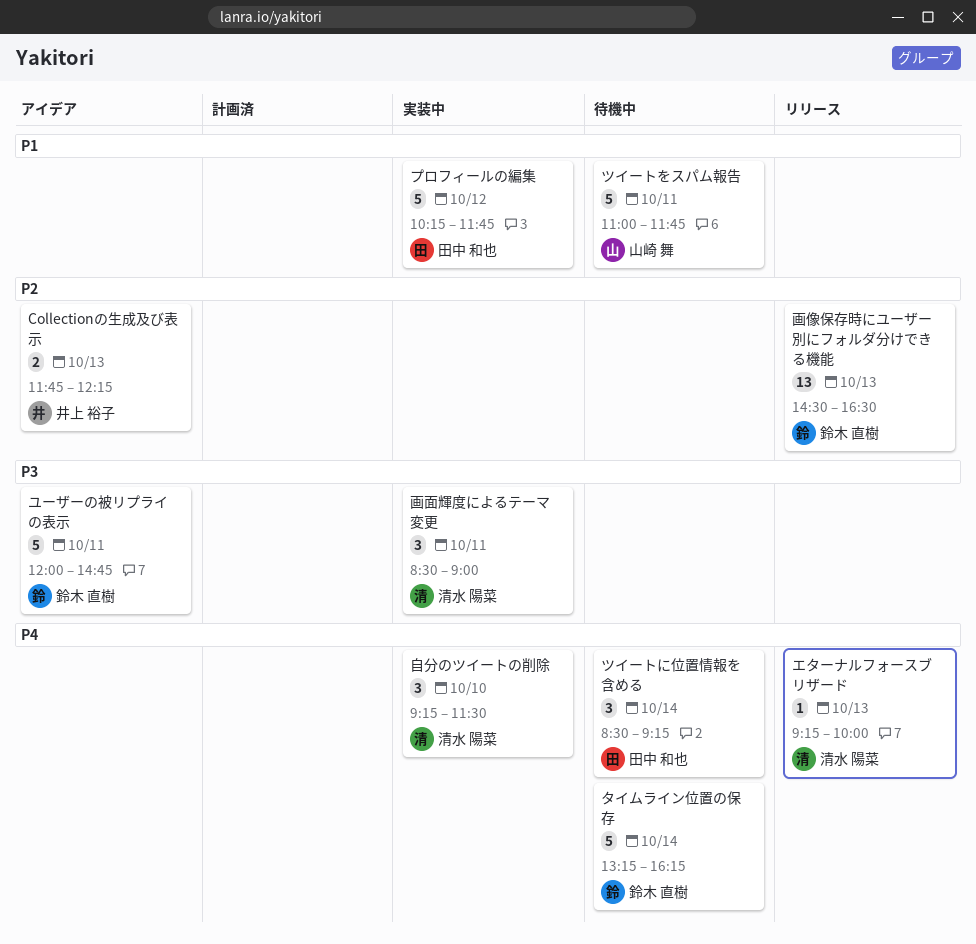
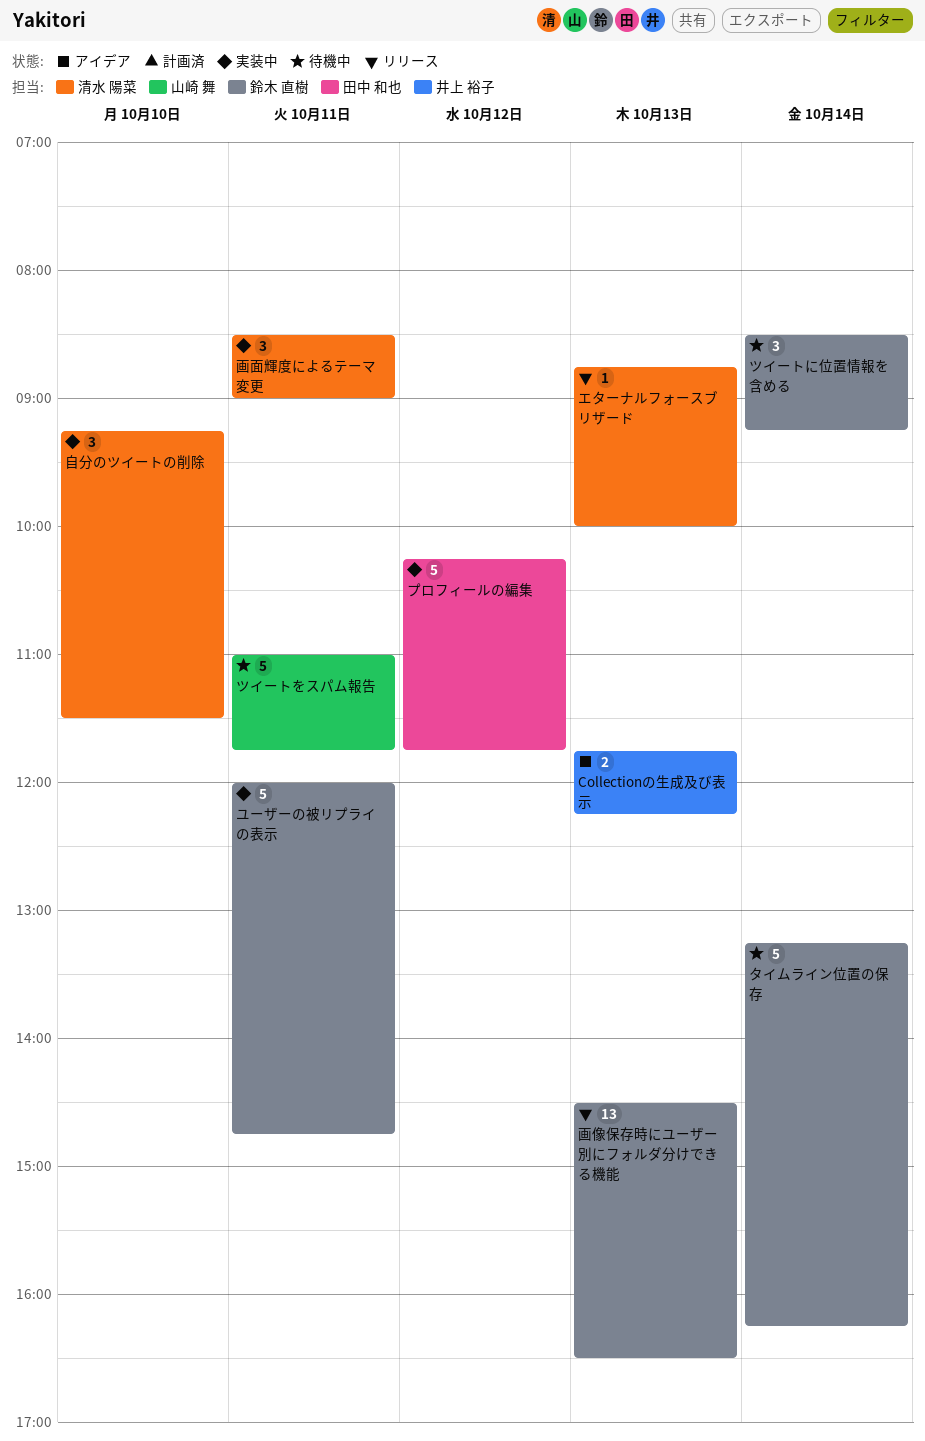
エターナルフォースブリザード, begins: 09:15 -> 08:45
ツイートに位置情報を含める, owner: 田中 和也 -> 鈴木 直樹
ユーザーの被リプライの表示, status: アイデア -> 実装中

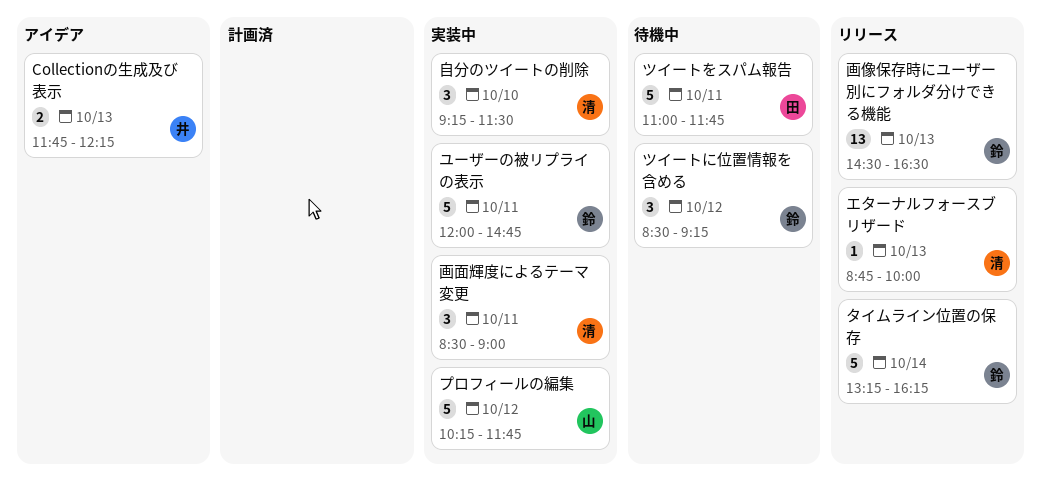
タイムライン位置の保存, status: 待機中 -> リリース
ツイートに位置情報を含める, day: Oct 14 -> Oct 12
ツイートをスパム報告, owner: 山崎 舞 -> 田中 和也
プロフィールの編集, owner: 田中 和也 -> 山崎 舞

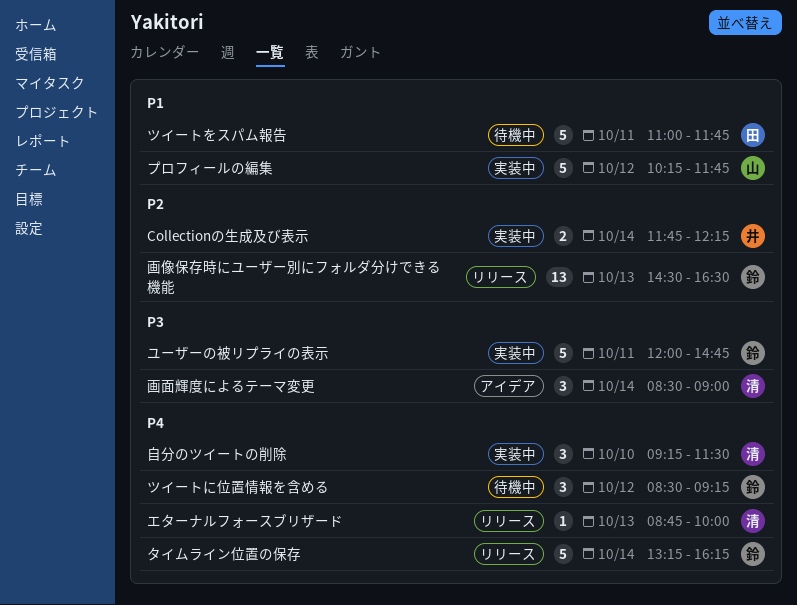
Collectionの生成及び表示, status: アイデア -> 実装中
Collectionの生成及び表示, day: Oct 13 -> Oct 14
画面輝度によるテーマ変更, status: 実装中 -> アイデア
画面輝度によるテーマ変更, day: Oct 11 -> Oct 14

